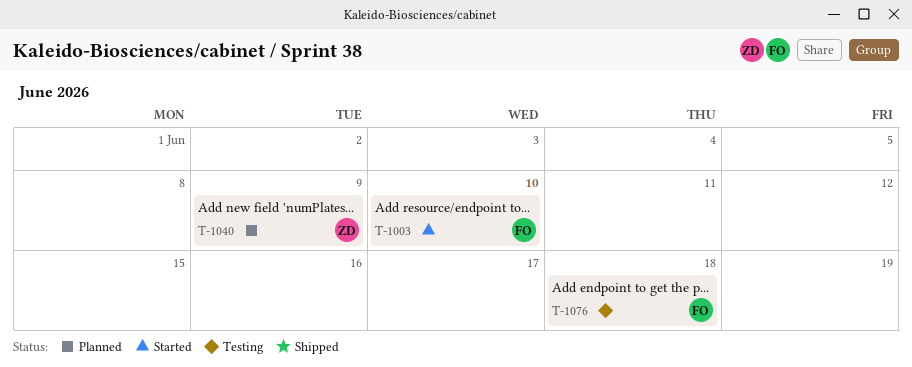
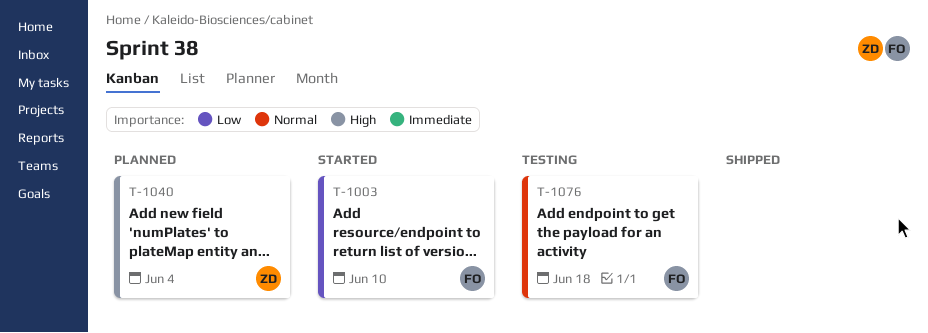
T-1040, due: Jun 9 -> Jun 4

